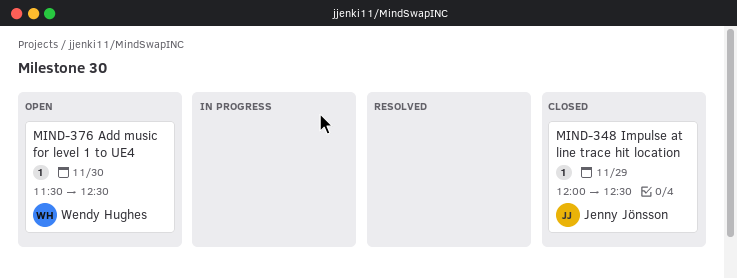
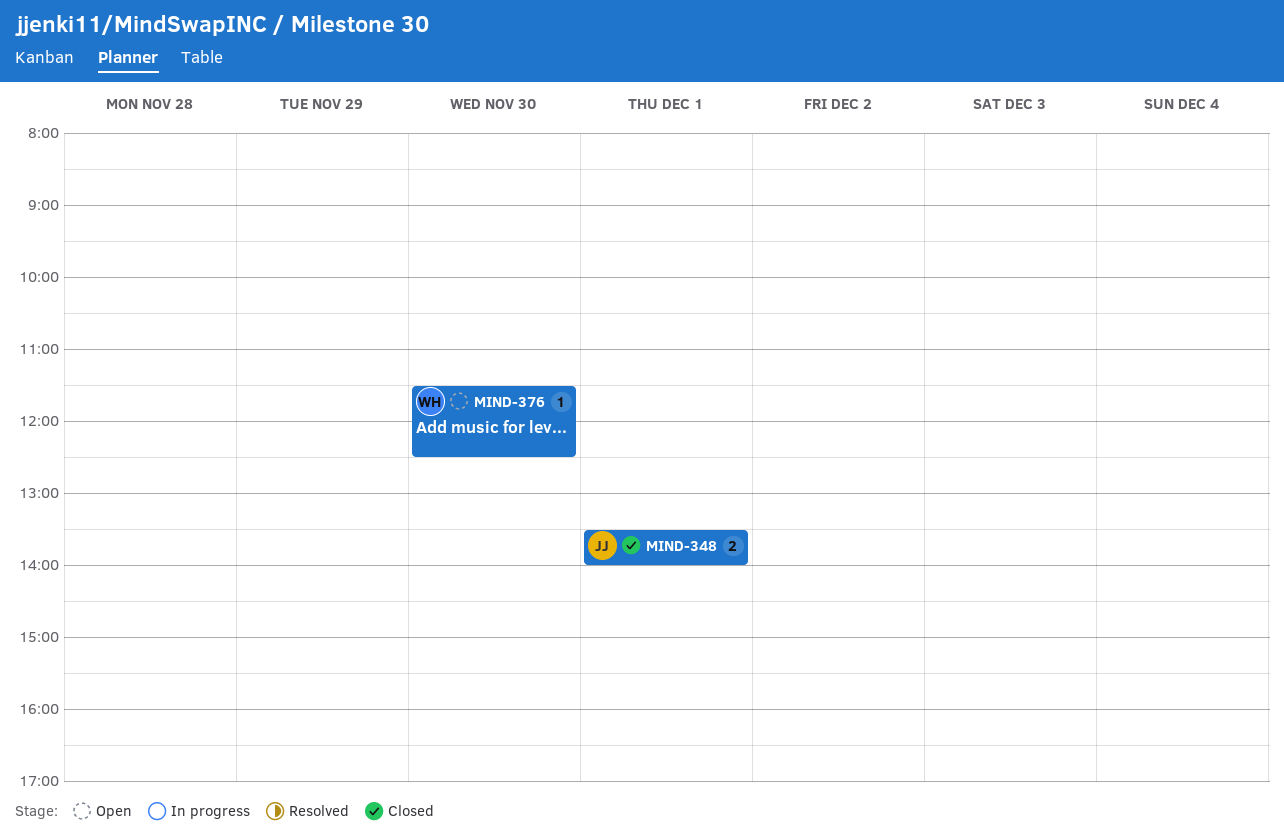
MIND-348, estimate: 1 -> 2
MIND-348, day: Nov 29 -> Dec 1
MIND-348, begins: 12:00 -> 13:30
MIND-348, ends: 12:30 -> 14:00

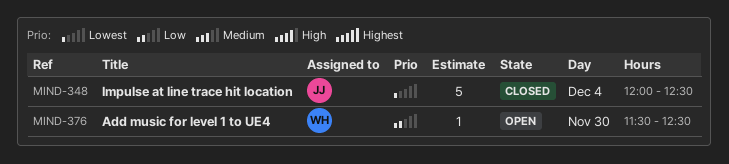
MIND-348, estimate: 2 -> 5
MIND-348, day: Dec 1 -> Dec 4
MIND-348, begins: 13:30 -> 12:00
MIND-348, ends: 14:00 -> 12:30

